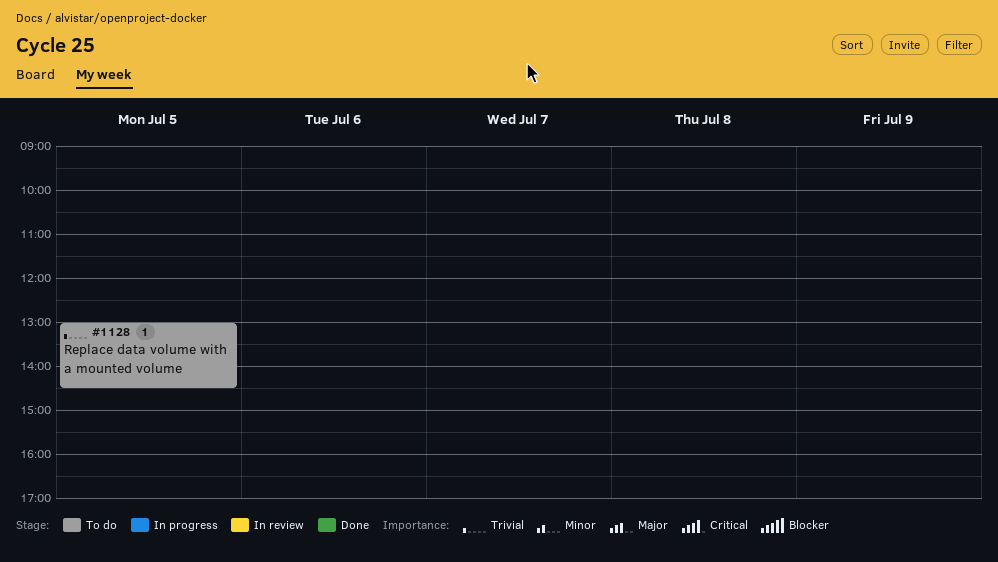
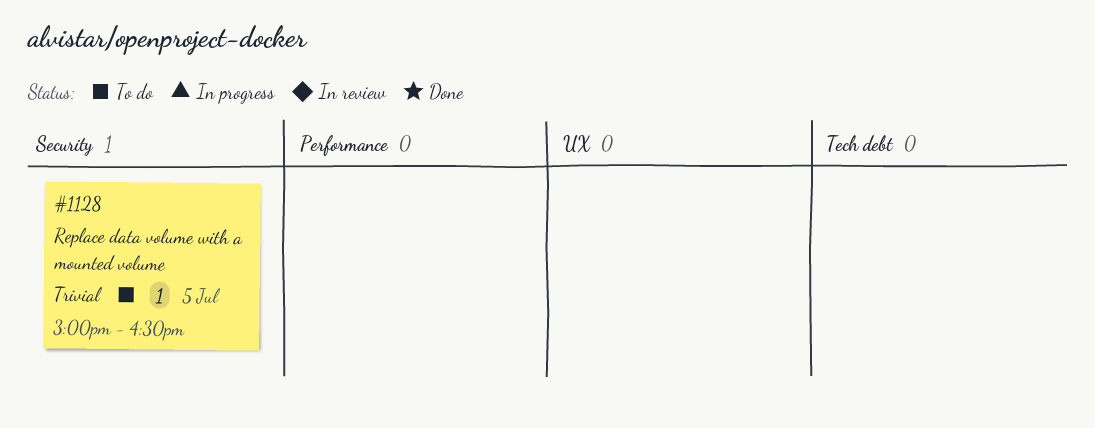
#1128, begins: 13:00 -> 15:00
#1128, ends: 14:30 -> 16:30

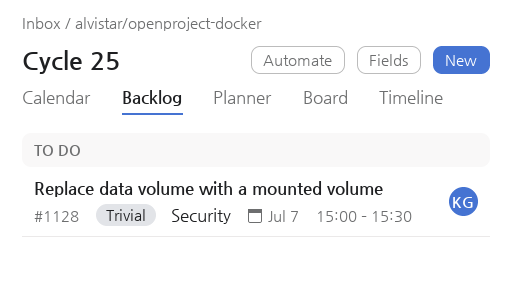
#1128, day: Jul 5 -> Jul 7
#1128, ends: 16:30 -> 15:30

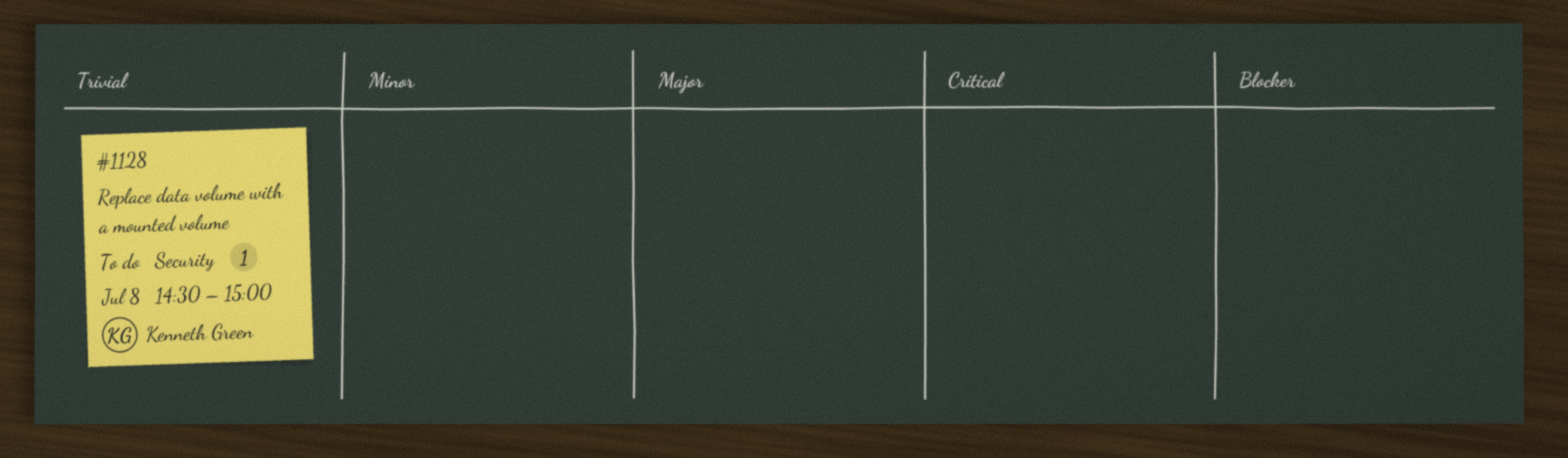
#1128, day: Jul 7 -> Jul 8
#1128, begins: 15:00 -> 14:30
#1128, ends: 15:30 -> 15:00

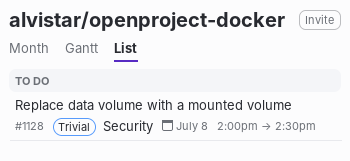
#1128, begins: 14:30 -> 14:00
#1128, ends: 15:00 -> 14:30

